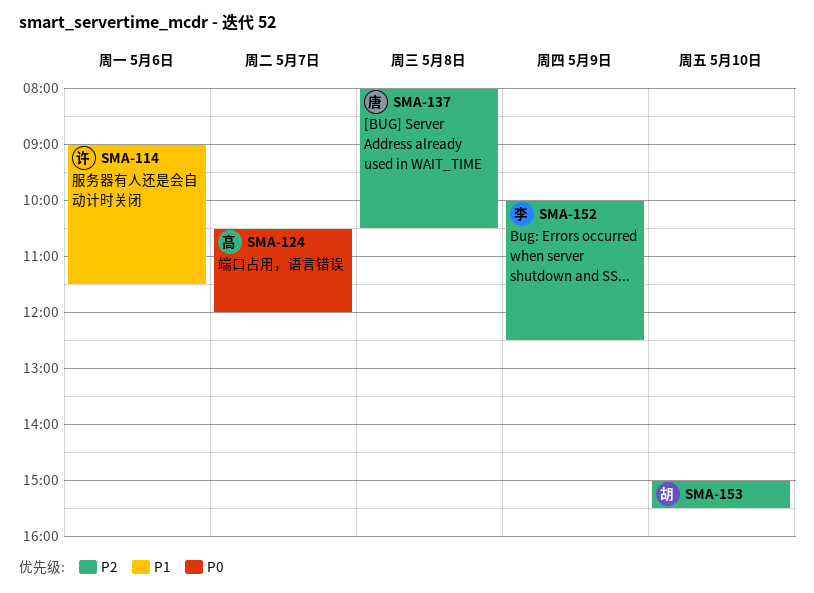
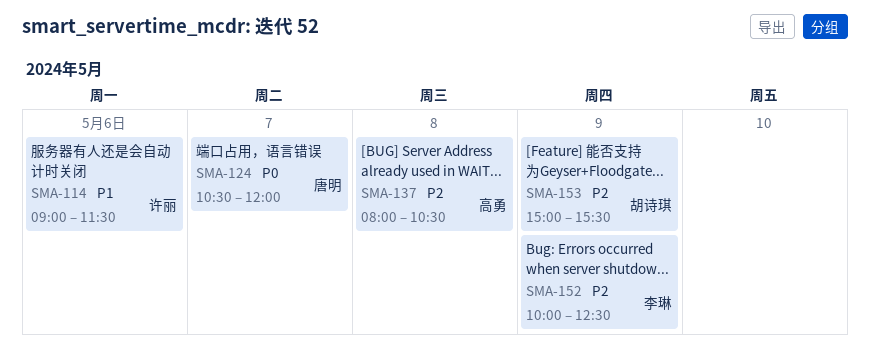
SMA-124, owner: 高勇 -> 唐明
SMA-137, owner: 唐明 -> 高勇
SMA-153, day: May 10 -> May 9

